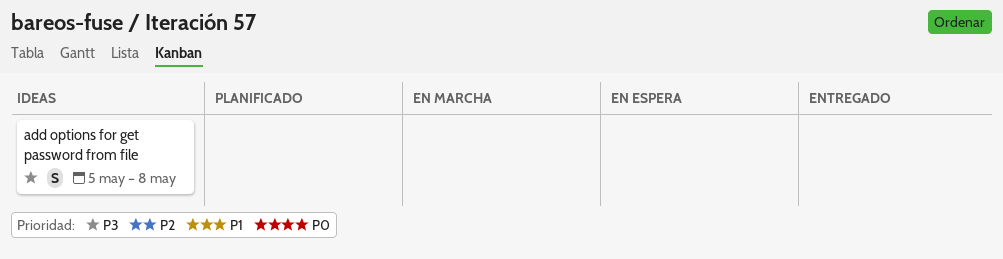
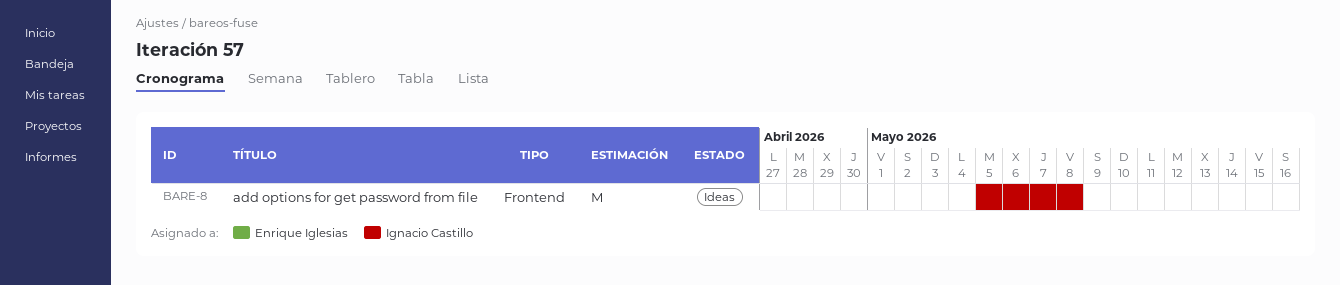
add options for get password from file, estimate: S -> M

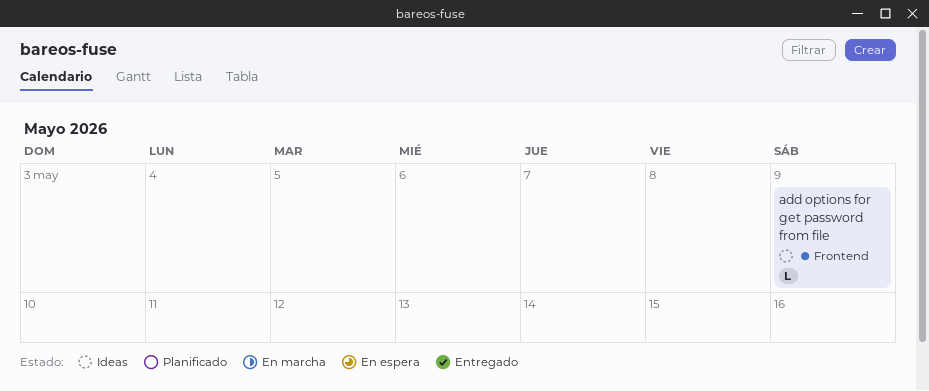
add options for get password from file, estimate: M -> L
add options for get password from file, due: May 8 -> May 9

